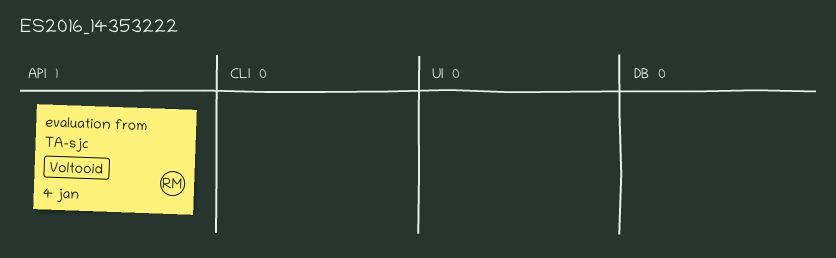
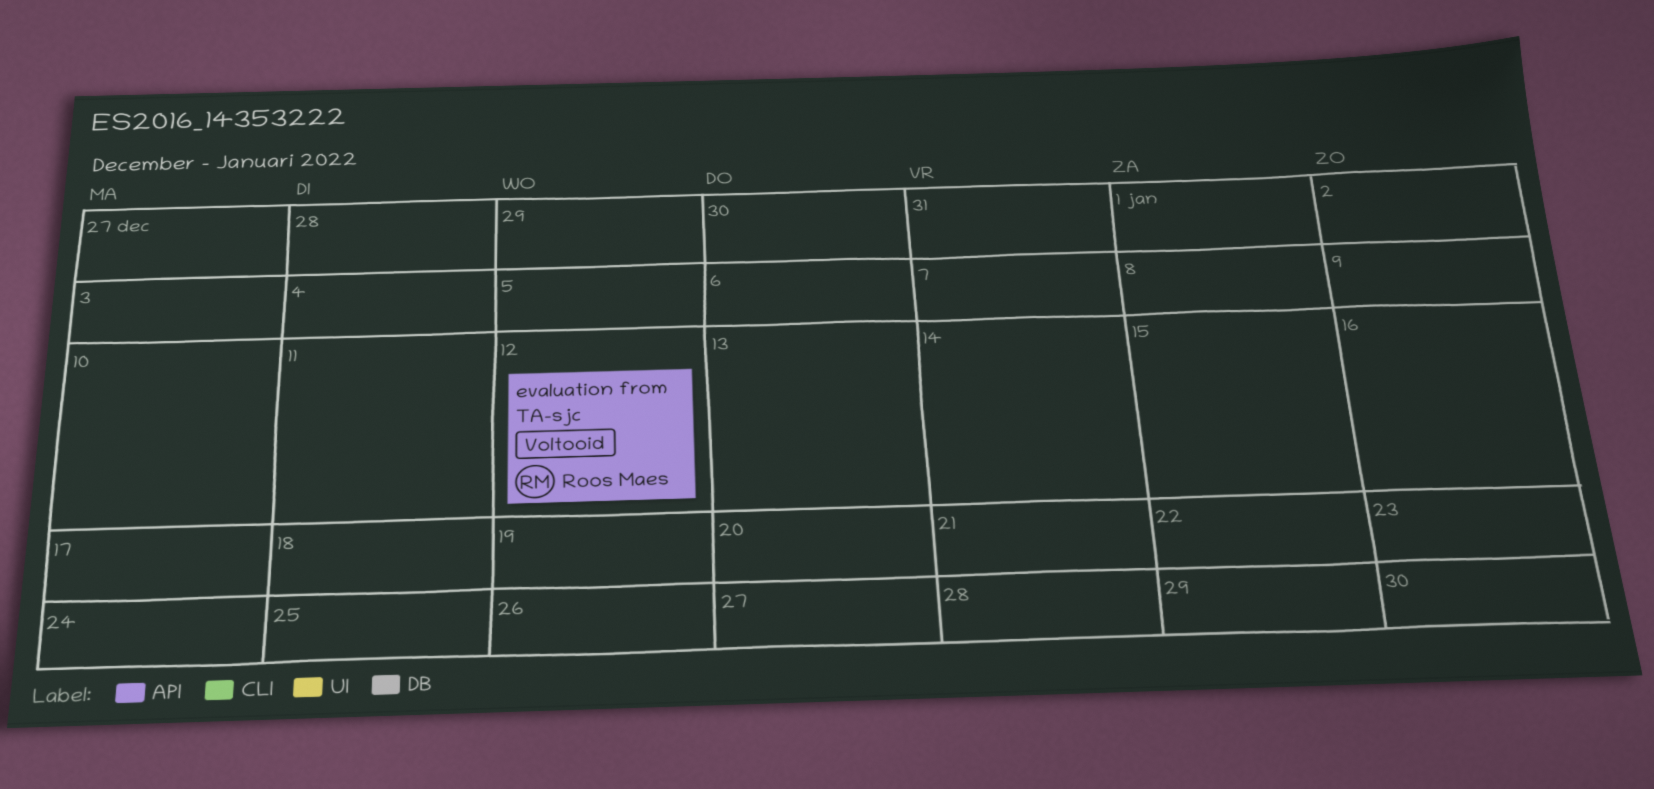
evaluation from TA-sjc, due: Jan 4 -> Jan 12

